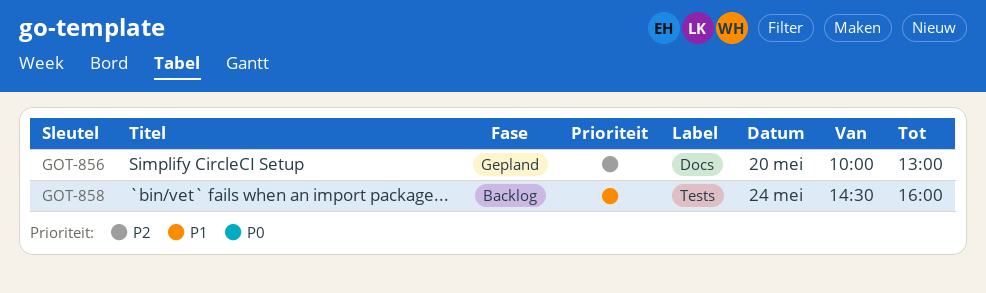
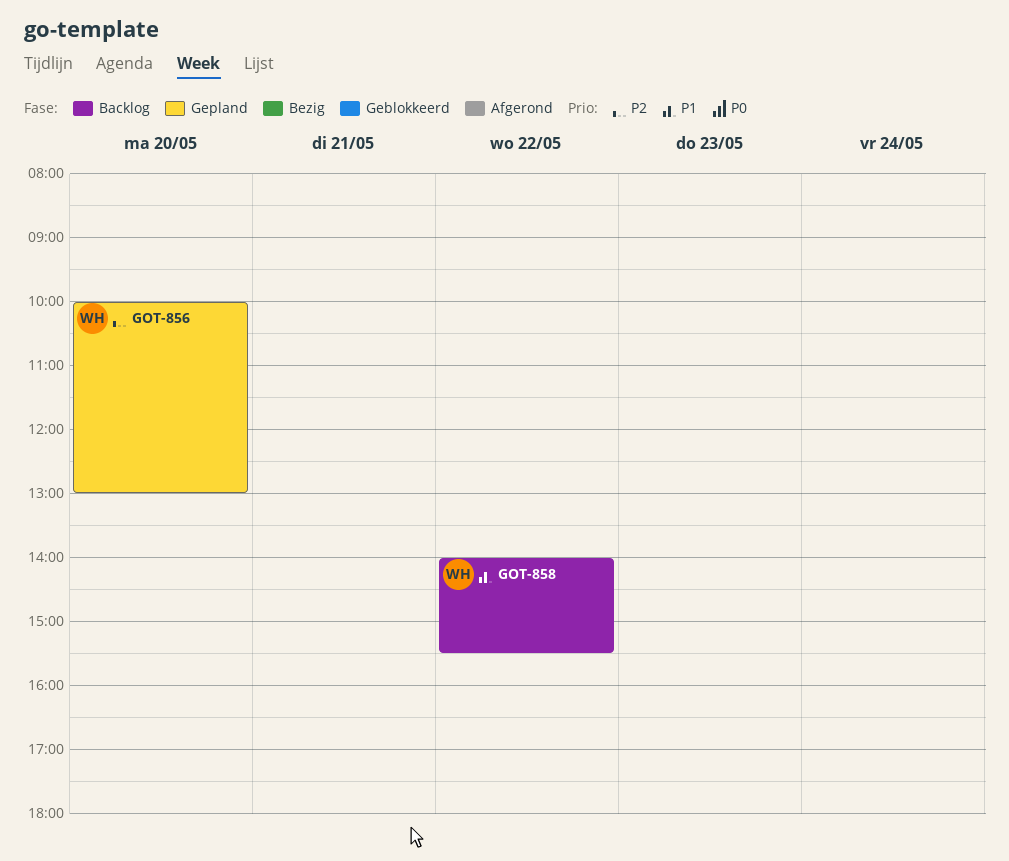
GOT-858, day: May 24 -> May 22
GOT-858, begins: 14:30 -> 14:00
GOT-858, ends: 16:00 -> 15:30

